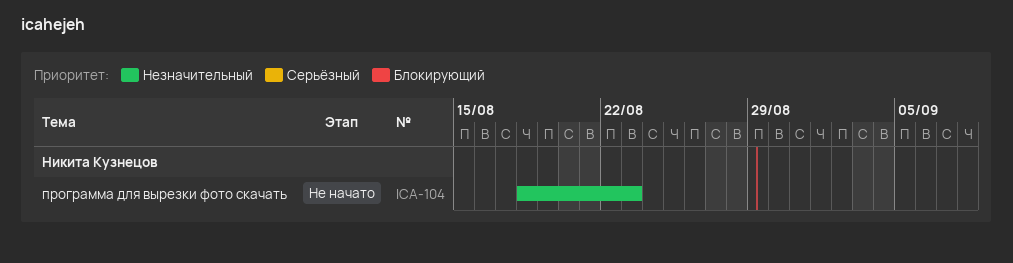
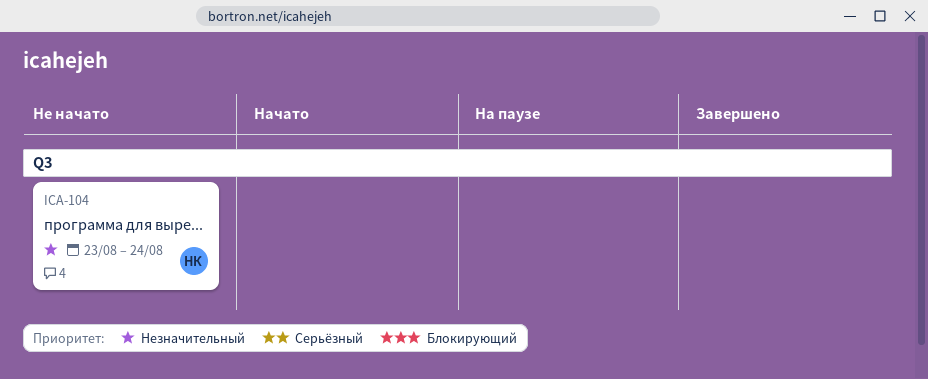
ICA-104, start: Aug 18 -> Aug 23
ICA-104, due: Aug 23 -> Aug 24

